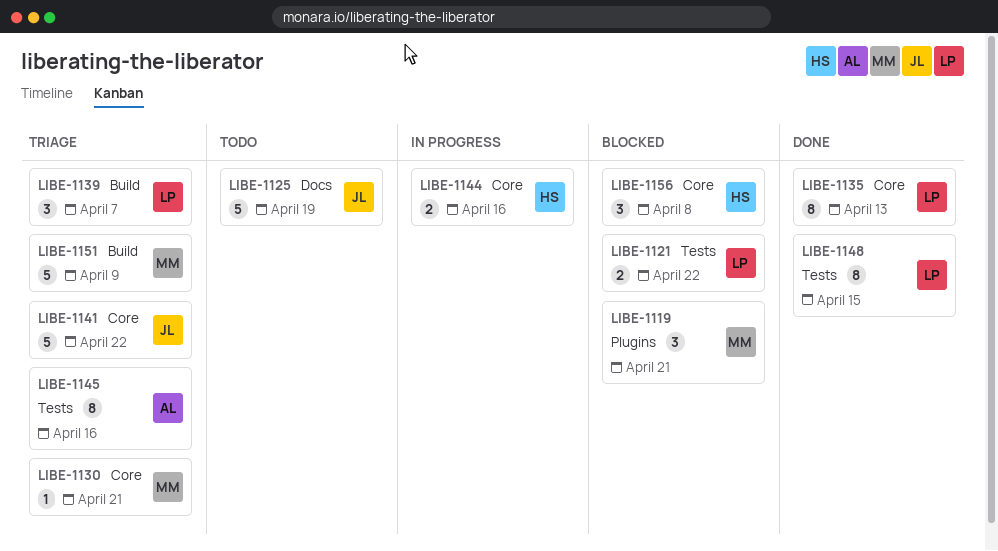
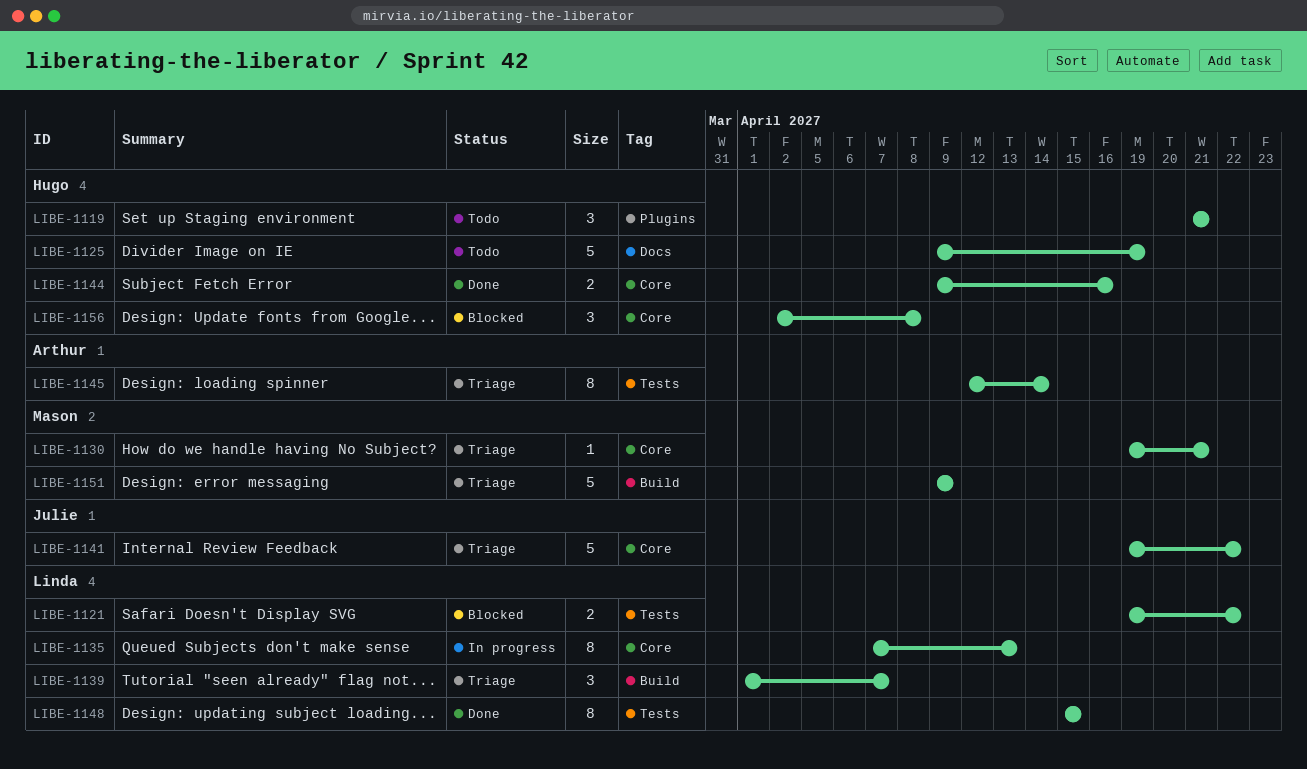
LIBE-1119, status: Blocked -> Todo
LIBE-1119, owner: Mason -> Hugo
LIBE-1125, owner: Julie -> Hugo
LIBE-1135, status: Done -> In progress
LIBE-1144, status: In progress -> Done
LIBE-1145, due: Apr 16 -> Apr 14

